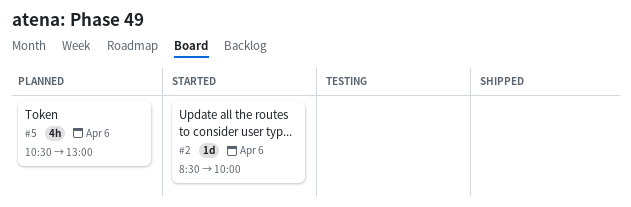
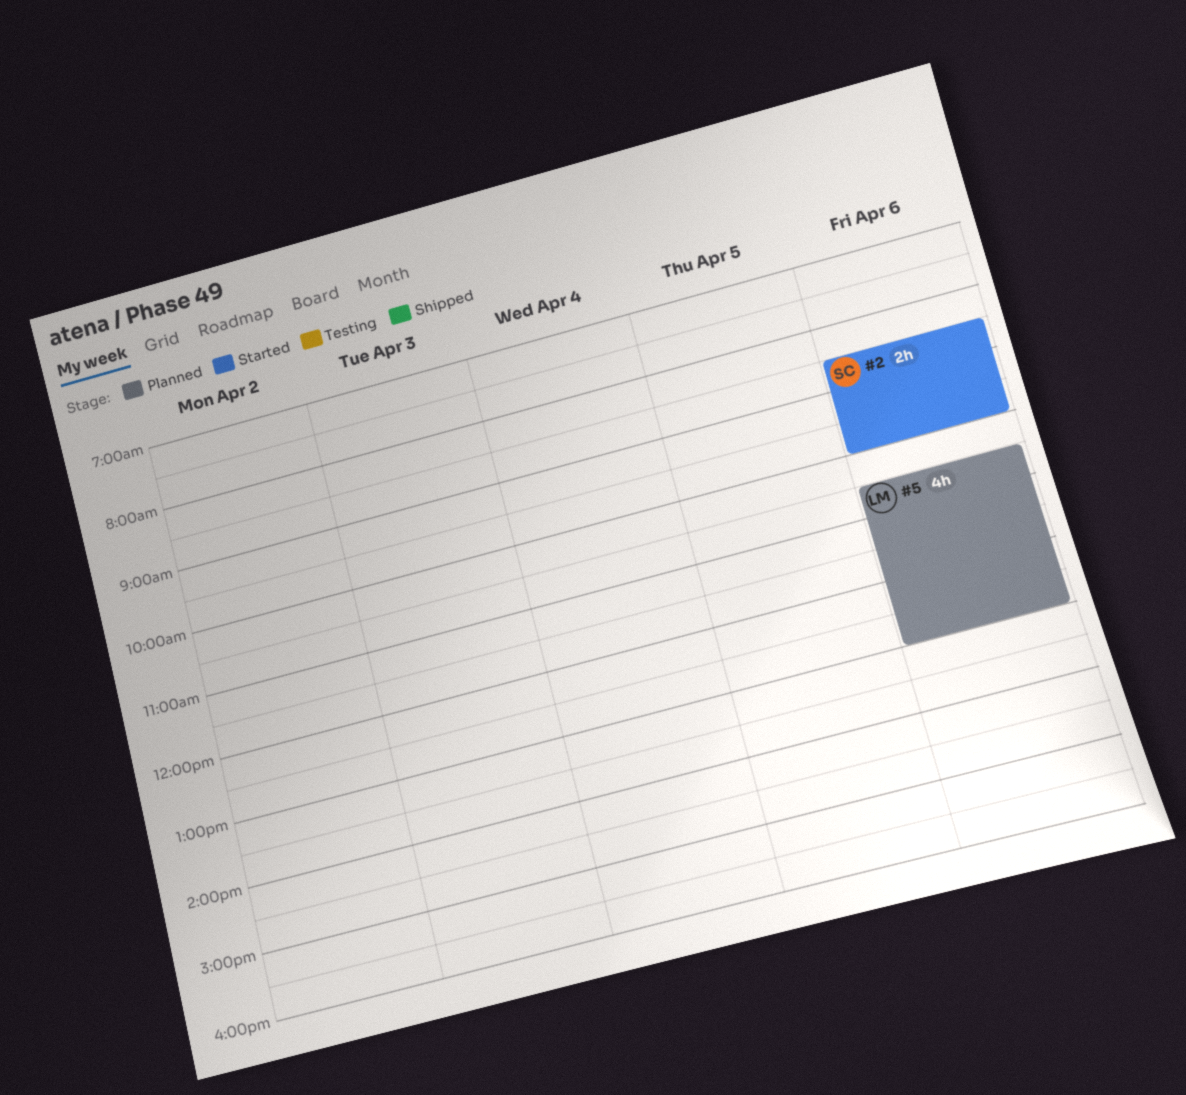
#2, estimate: 1d -> 2h

